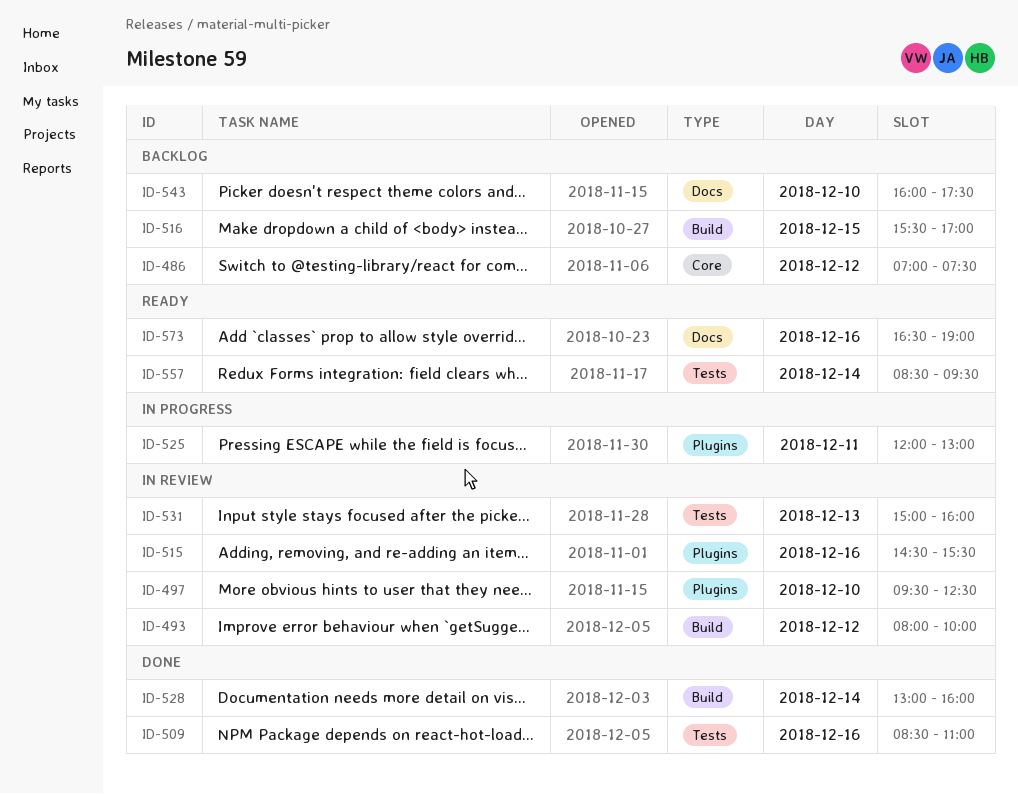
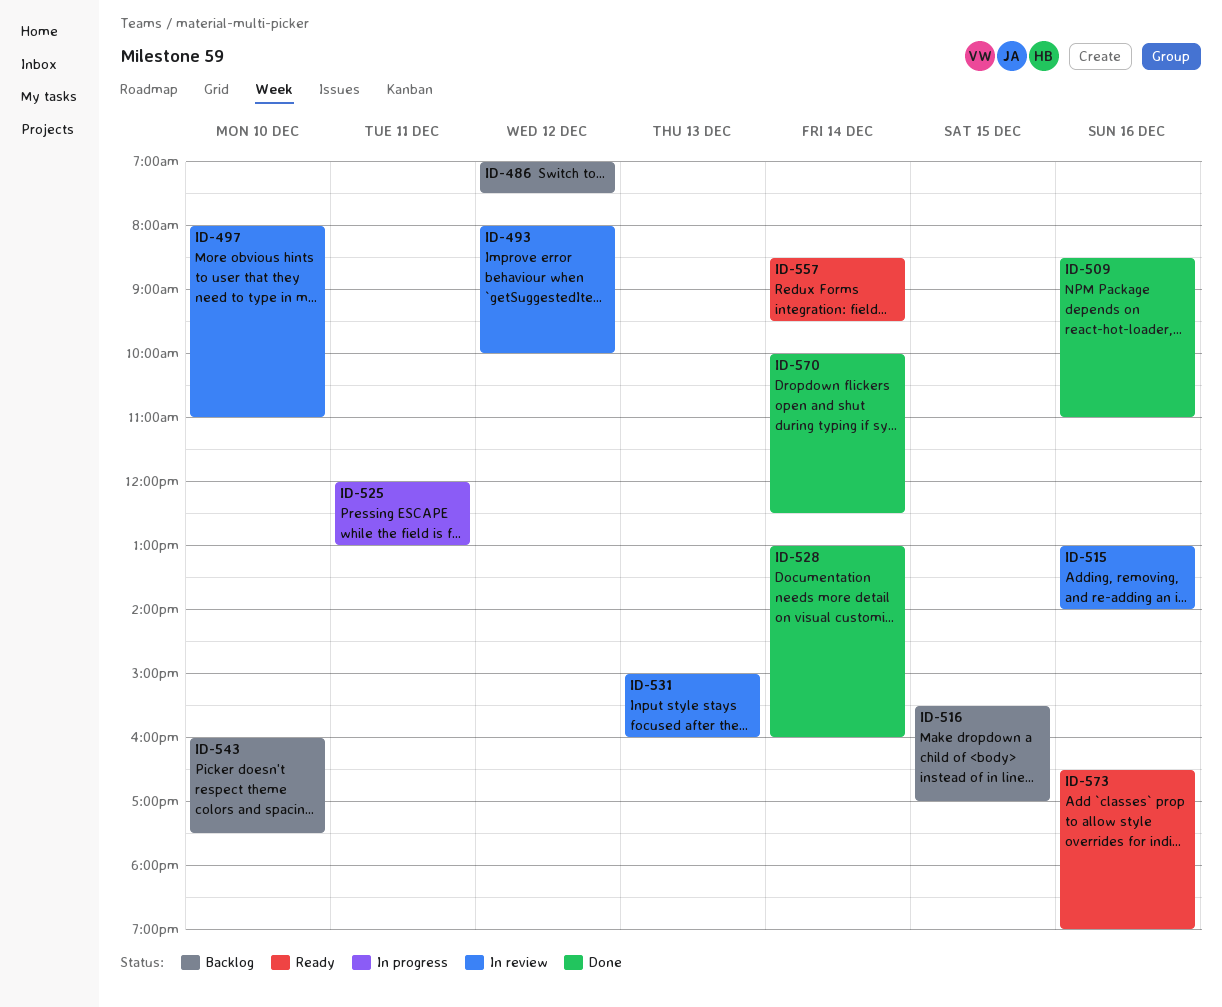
ID-497, begins: 09:30 -> 08:00
ID-497, ends: 12:30 -> 11:00
ID-515, begins: 14:30 -> 13:00
ID-515, ends: 15:30 -> 14:00
ID-570: none -> present

